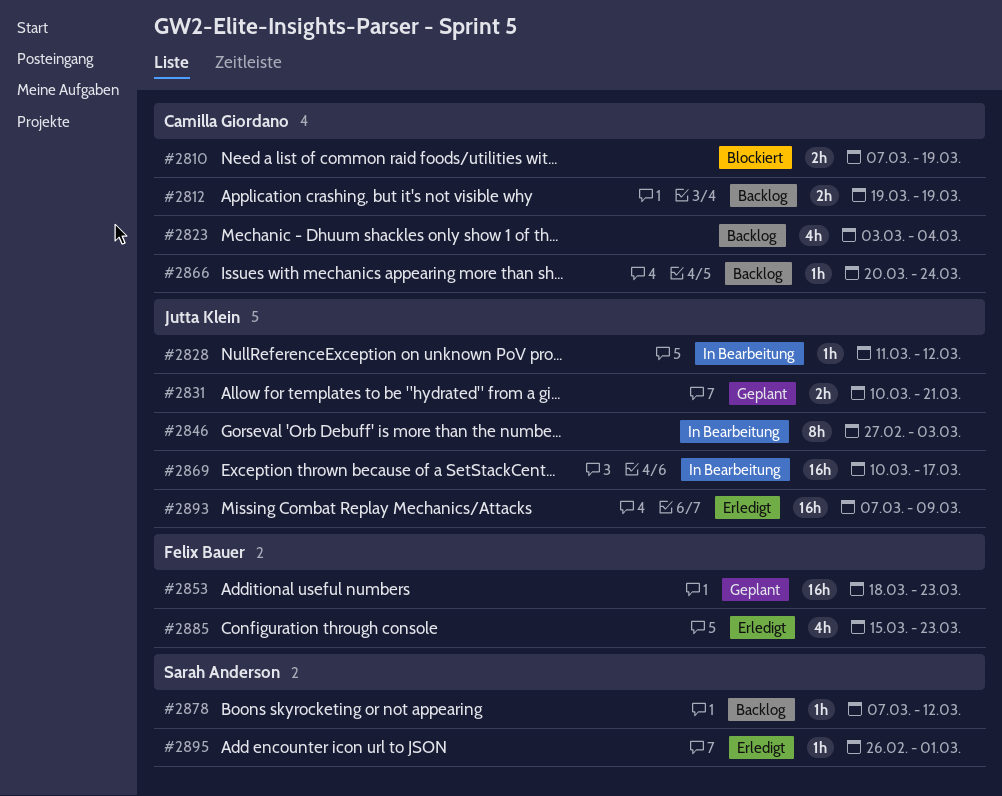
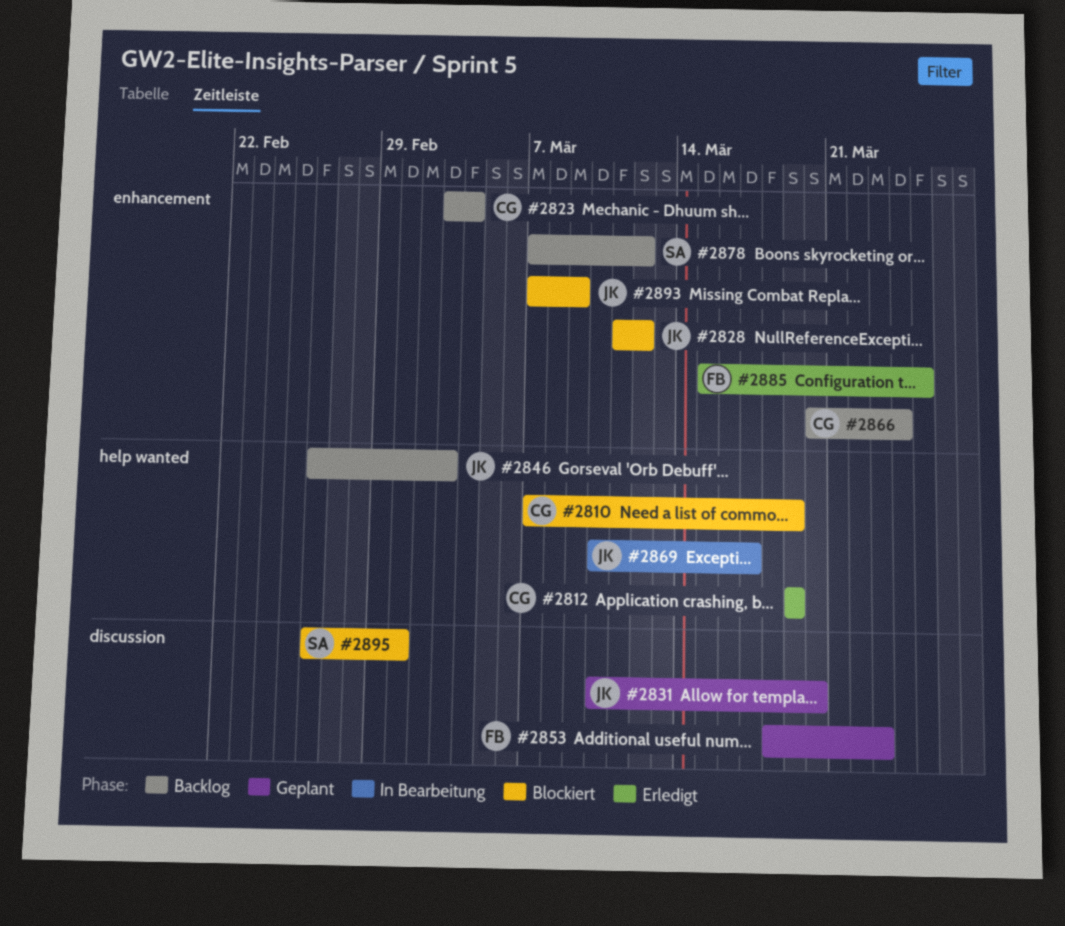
#2812, status: Backlog -> Erledigt
#2828, status: In Bearbeitung -> Blockiert
#2831, due: Mar 21 -> Mar 20
#2846, status: In Bearbeitung -> Backlog
#2846, start: Feb 27 -> Feb 26
#2885, due: Mar 23 -> Mar 25
#2893, status: Erledigt -> Blockiert
#2895, status: Erledigt -> Blockiert

